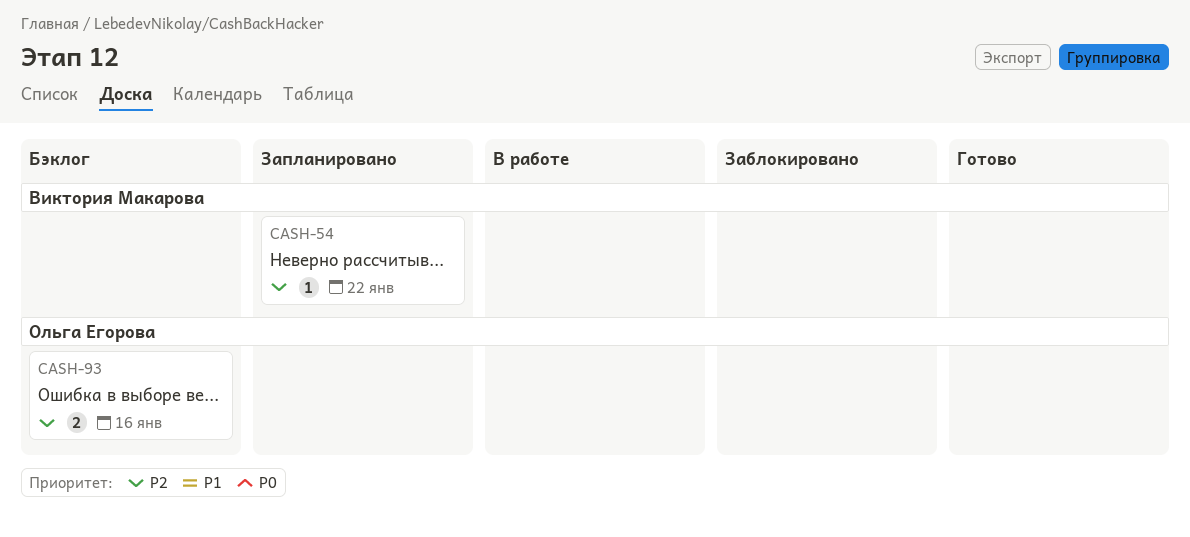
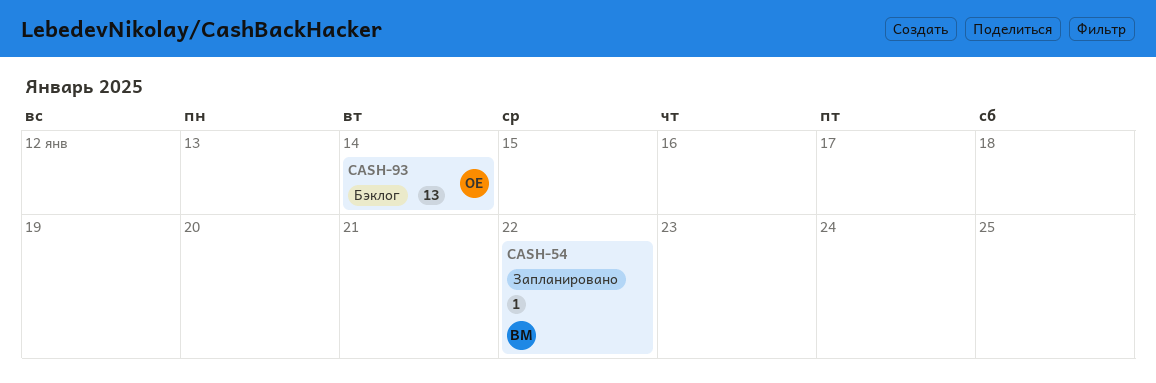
CASH-93, estimate: 2 -> 13
CASH-93, due: Jan 16 -> Jan 14

